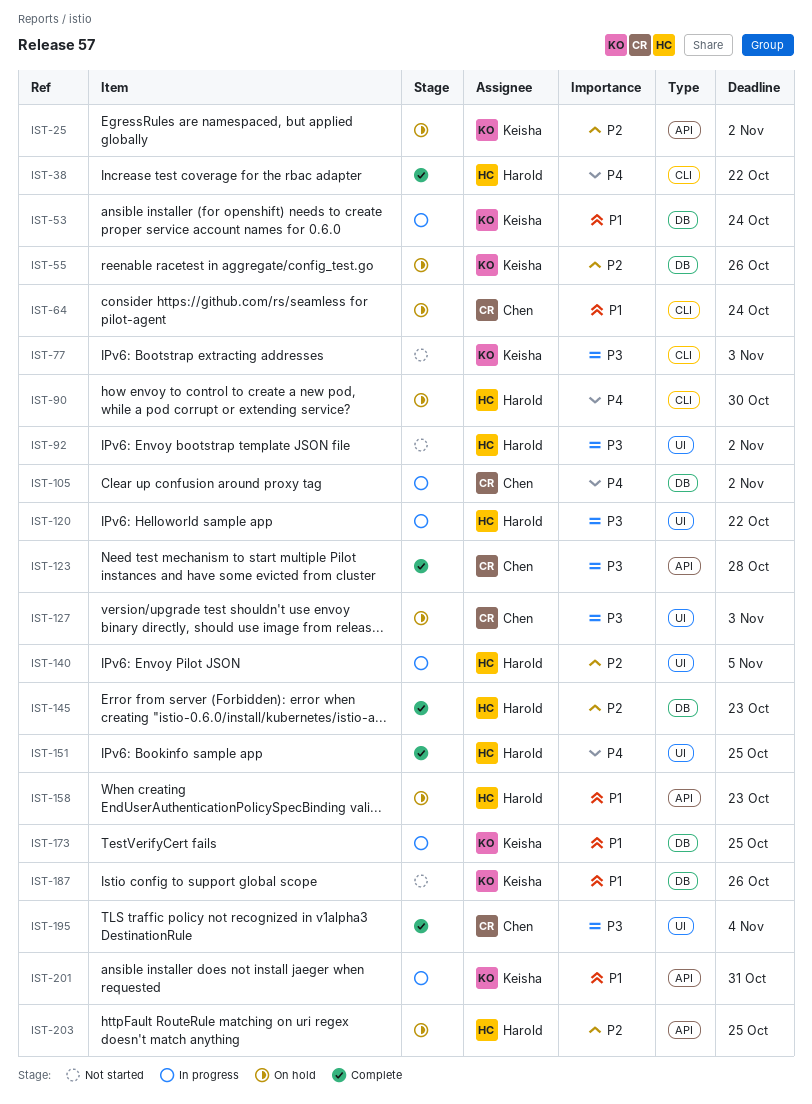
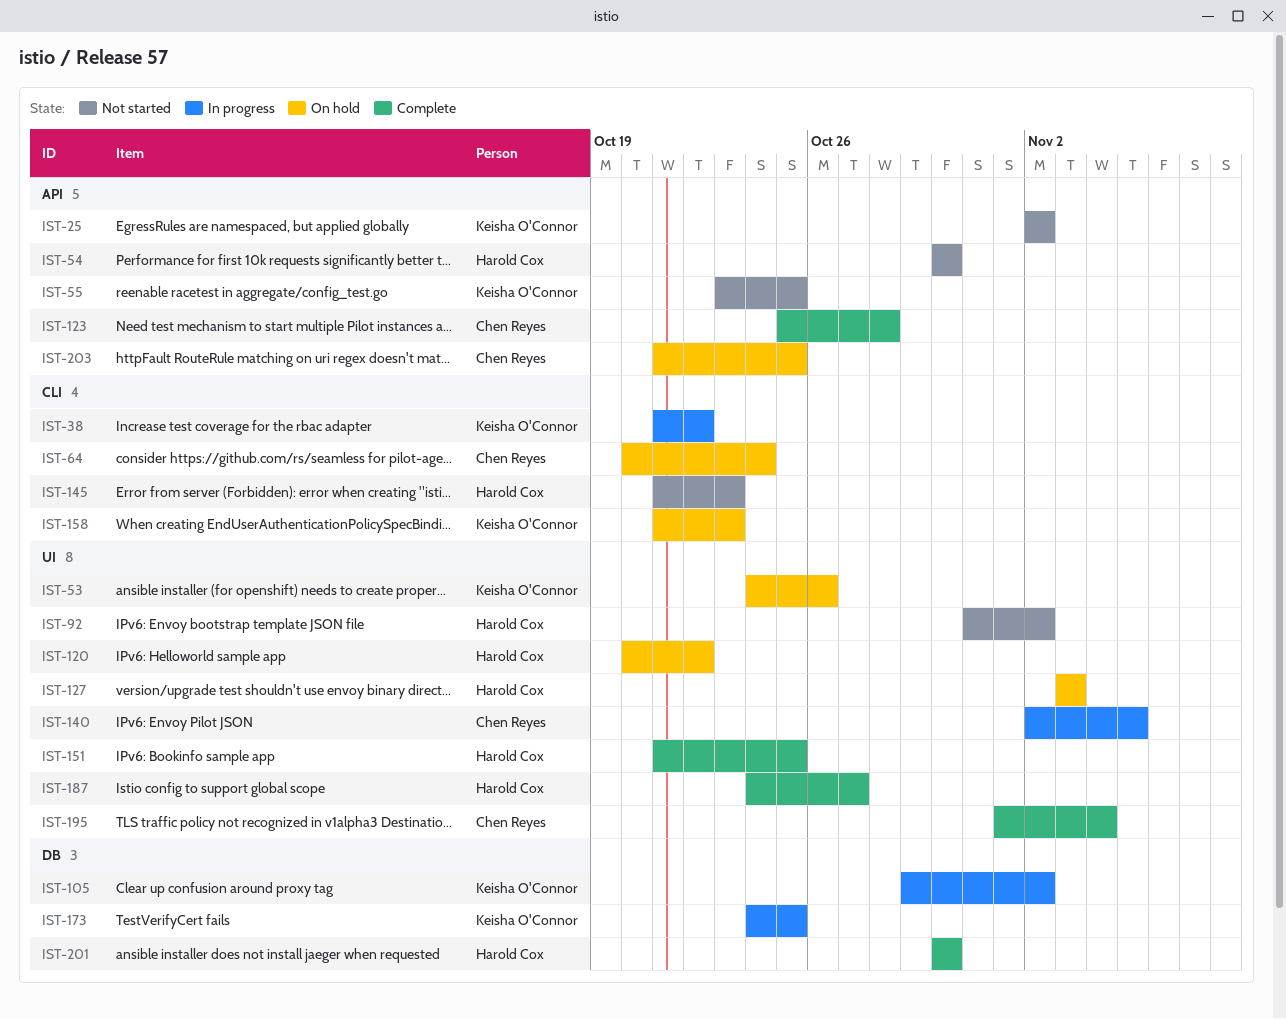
IST-25, status: On hold -> Not started
IST-38, status: Complete -> In progress
IST-38, owner: Harold Cox -> Keisha O'Connor
IST-53, status: In progress -> On hold
IST-53, label: DB -> UI
IST-53, due: Oct 24 -> Oct 26
IST-54: none -> present
IST-55, status: On hold -> Not started
IST-55, label: DB -> API
IST-55, due: Oct 26 -> Oct 25
IST-77: present -> none
IST-90: present -> none
IST-105, owner: Chen Reyes -> Keisha O'Connor
IST-120, status: In progress -> On hold
IST-127, owner: Chen Reyes -> Harold Cox
IST-140, owner: Harold Cox -> Chen Reyes
IST-145, status: Complete -> Not started
IST-145, label: DB -> CLI
IST-158, owner: Harold Cox -> Keisha O'Connor
IST-158, label: API -> CLI
IST-187, status: Not started -> Complete
IST-187, owner: Keisha O'Connor -> Harold Cox
IST-187, label: DB -> UI
IST-187, due: Oct 26 -> Oct 27
IST-201, status: In progress -> Complete
IST-201, owner: Keisha O'Connor -> Harold Cox
IST-201, label: API -> DB
IST-201, due: Oct 31 -> Oct 30
IST-203, owner: Harold Cox -> Chen Reyes

